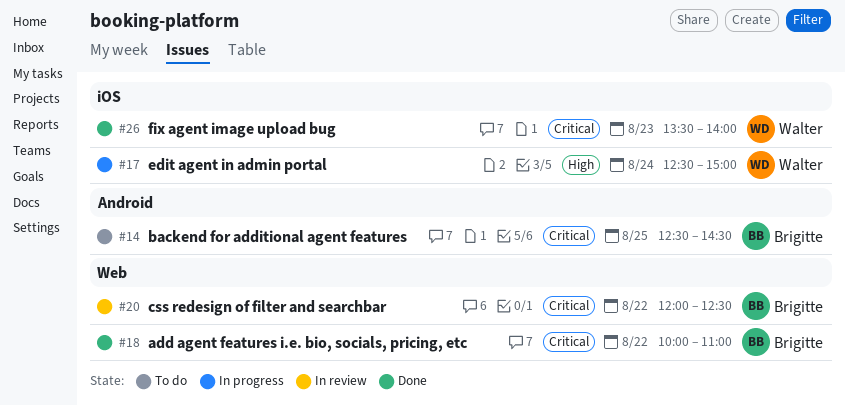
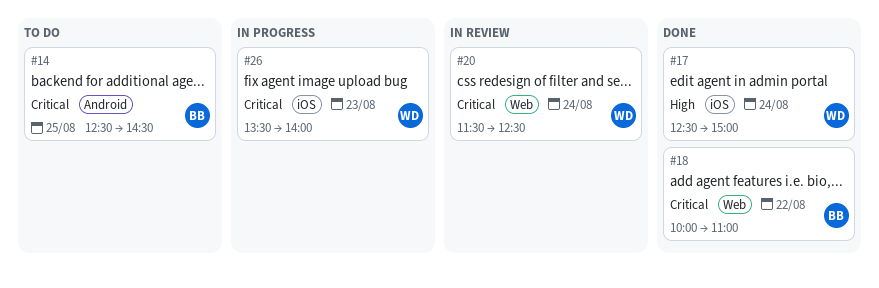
#17, status: In progress -> Done
#20, owner: Brigitte -> Walter
#20, day: Aug 22 -> Aug 24
#20, begins: 12:00 -> 11:30
#26, status: Done -> In progress

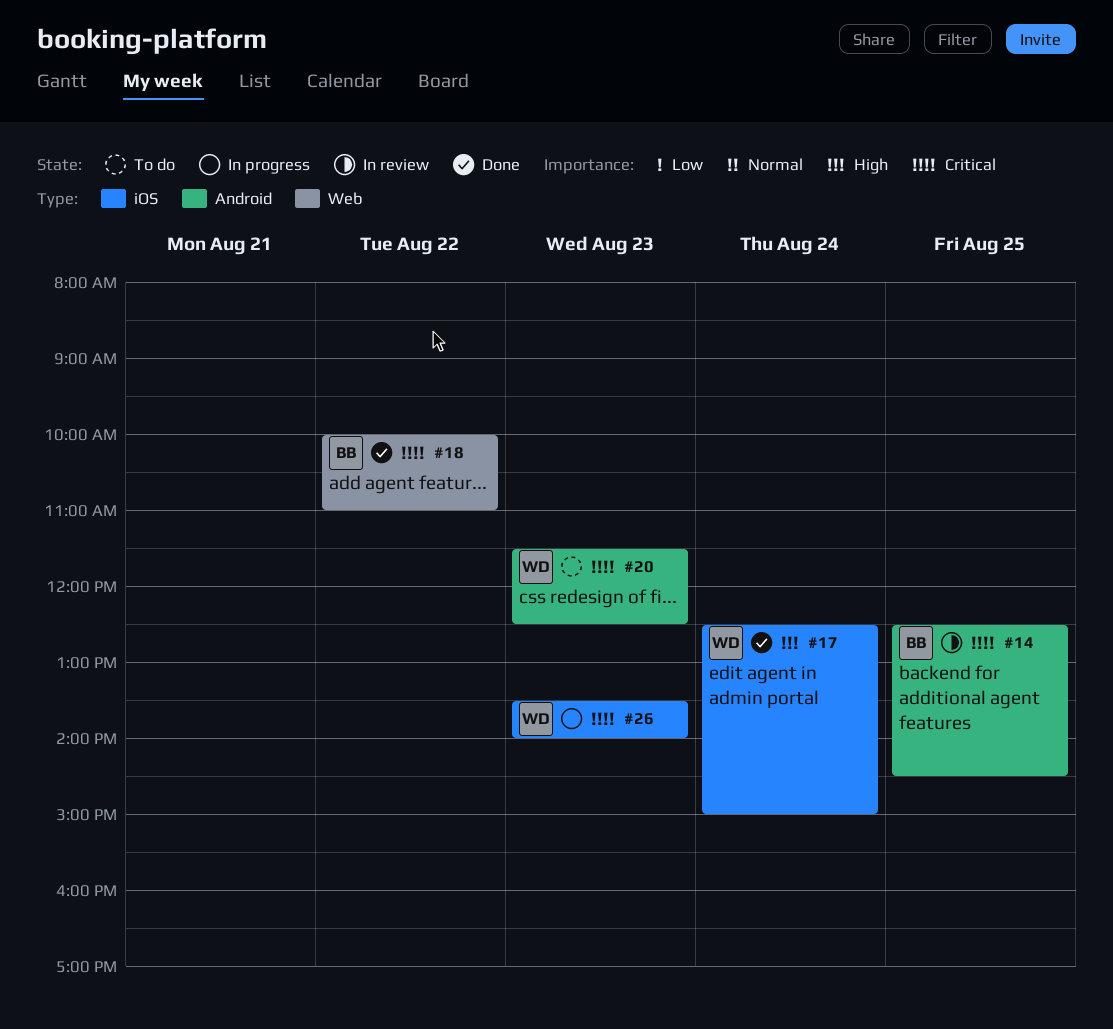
#14, status: To do -> In review
#20, status: In review -> To do
#20, label: Web -> Android
#20, day: Aug 24 -> Aug 23

